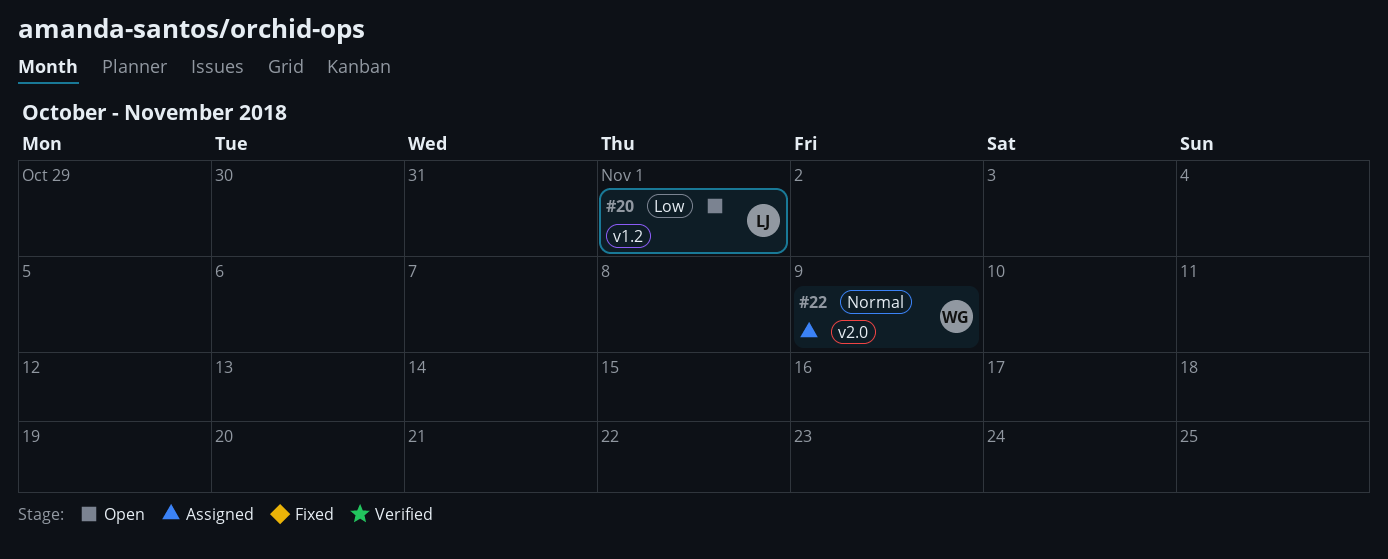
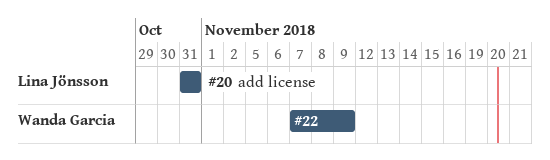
#20, due: Nov 1 -> Oct 31

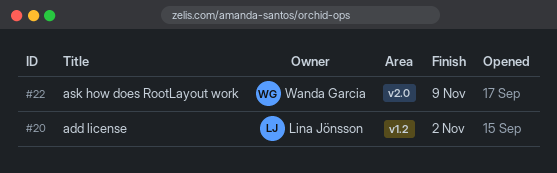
#20, due: Oct 31 -> Nov 2

